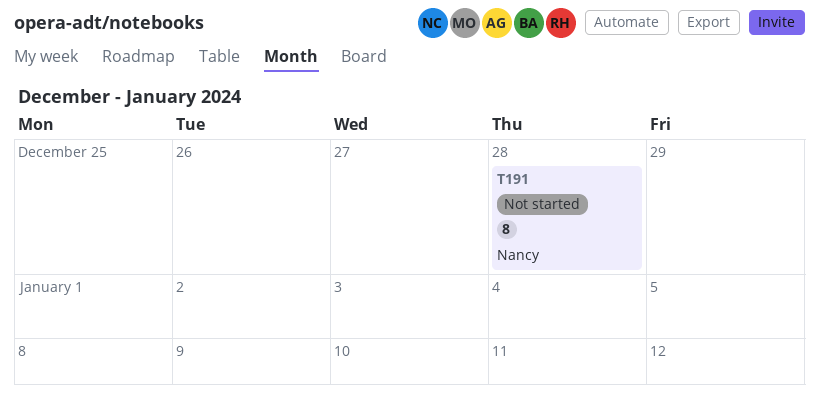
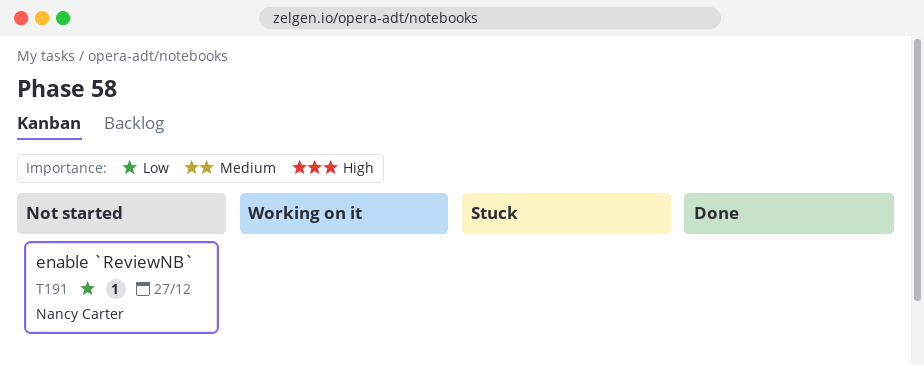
T191, estimate: 8 -> 1
T191, due: Dec 28 -> Dec 27

